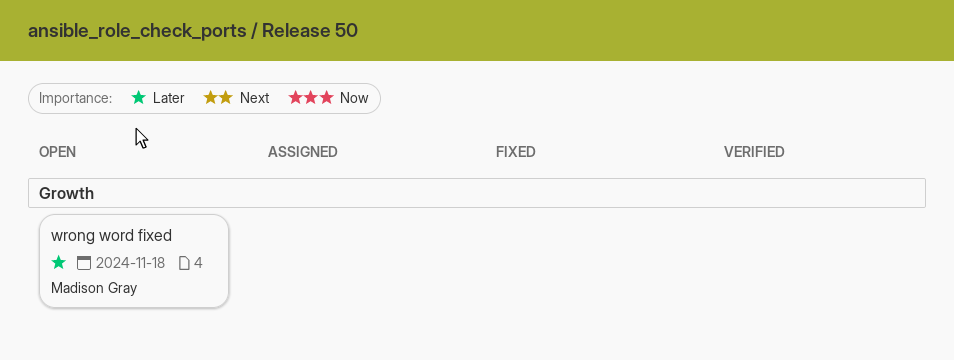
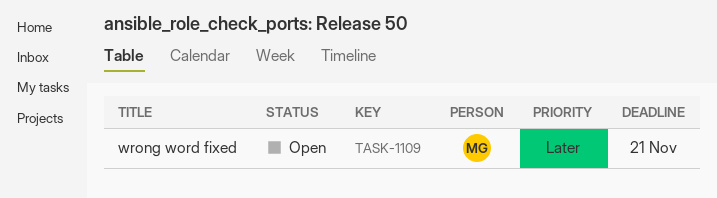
wrong word fixed, due: Nov 18 -> Nov 21

